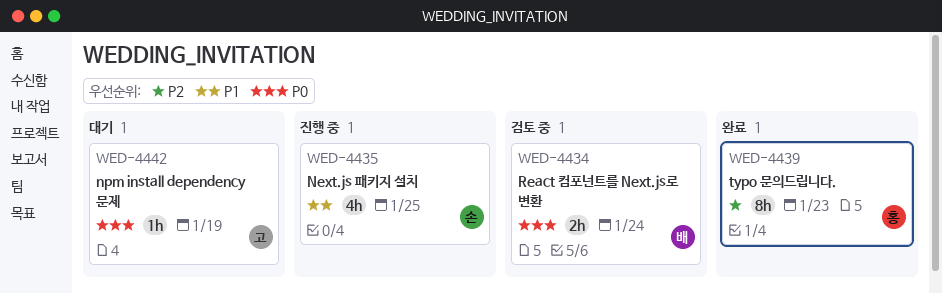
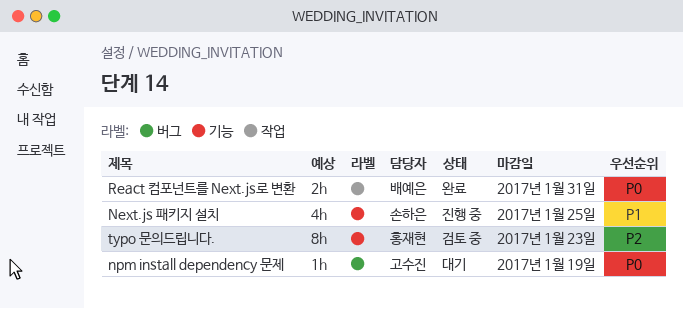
React 컴포넌트를 Next.js로 변환, status: 검토 중 -> 완료
React 컴포넌트를 Next.js로 변환, due: Jan 24 -> Jan 31
typo 문의드립니다., status: 완료 -> 검토 중

